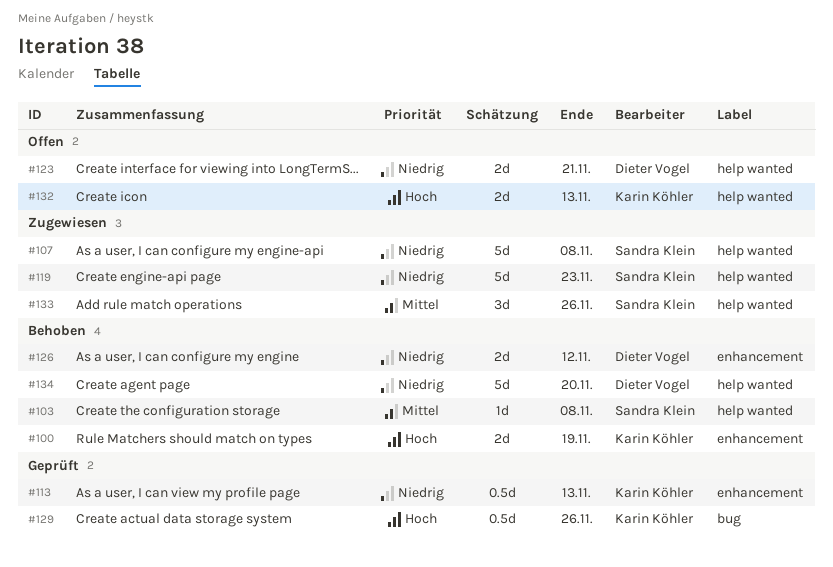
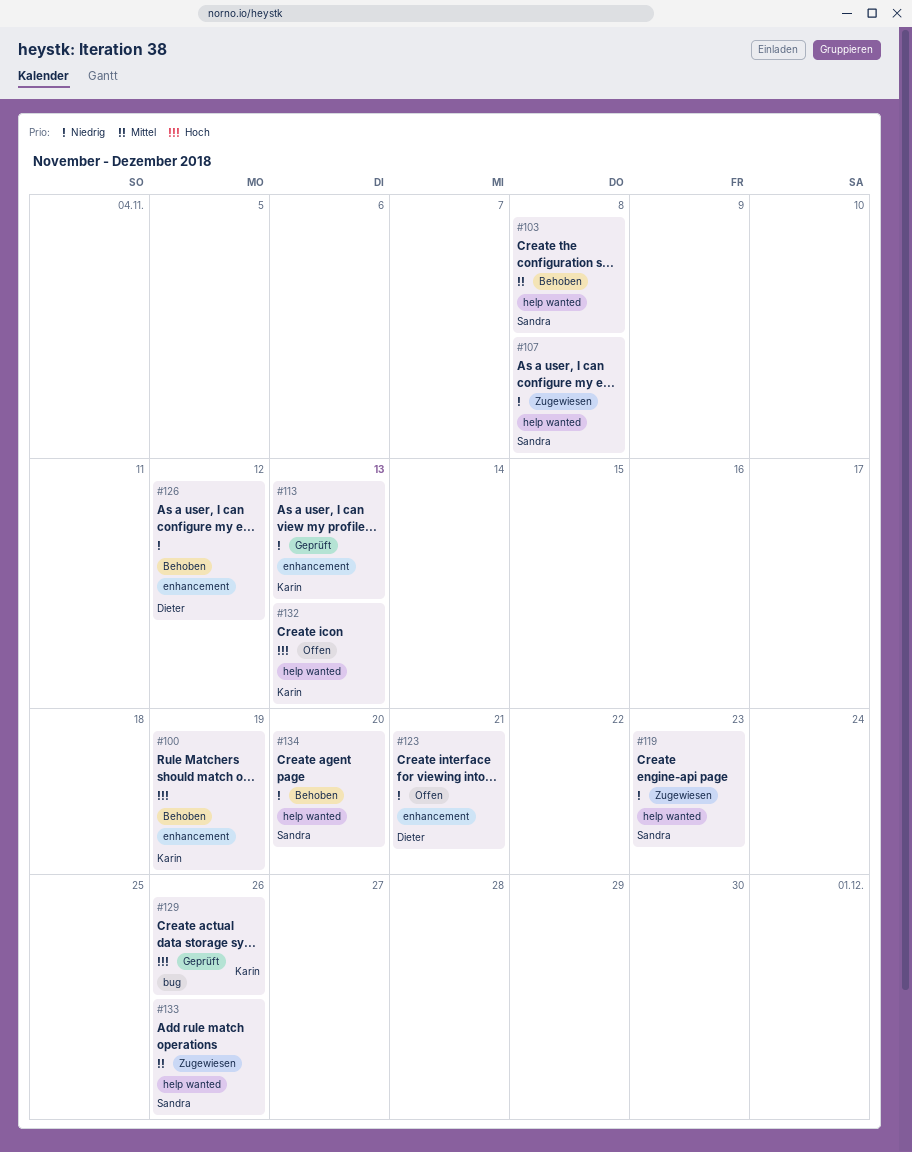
#123, label: help wanted -> enhancement
#134, owner: Dieter Vogel -> Sandra Klein

